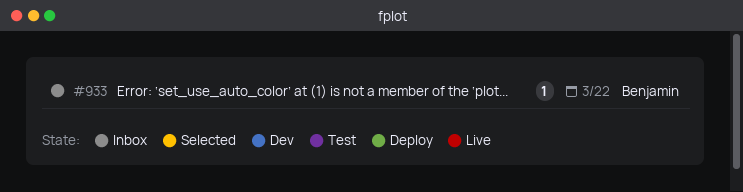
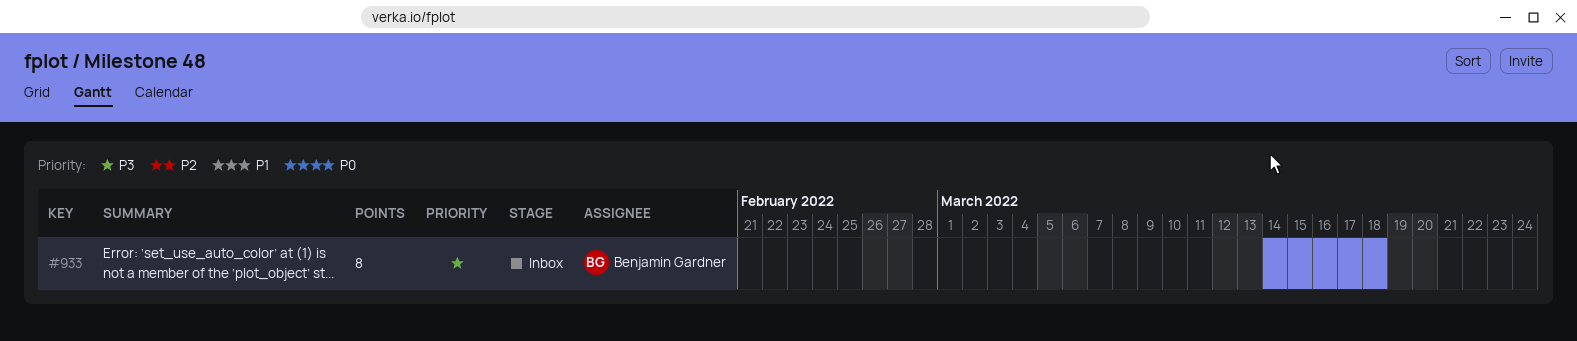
#933, estimate: 1 -> 8
#933, due: Mar 22 -> Mar 18

